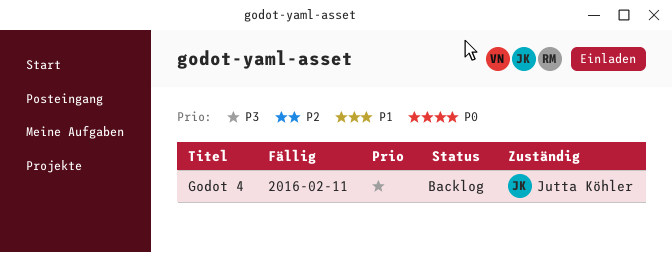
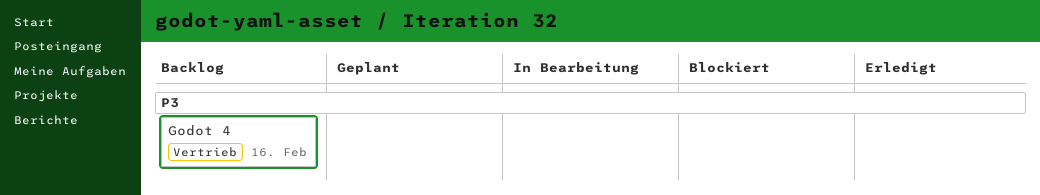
Godot 4, due: Feb 11 -> Feb 16

